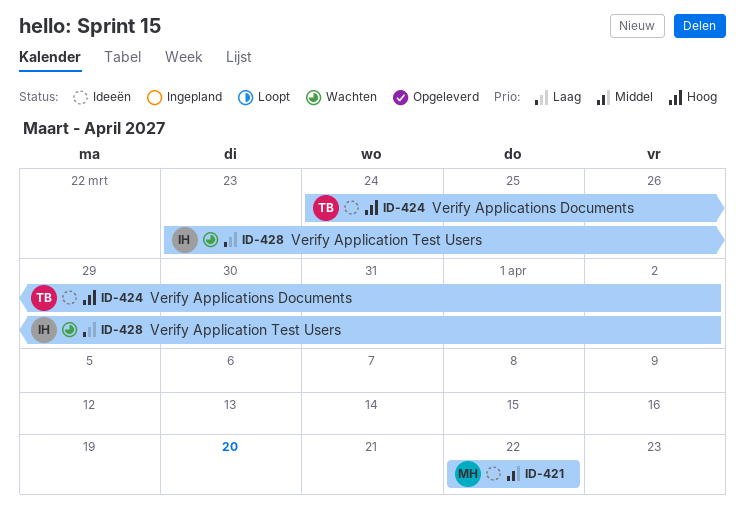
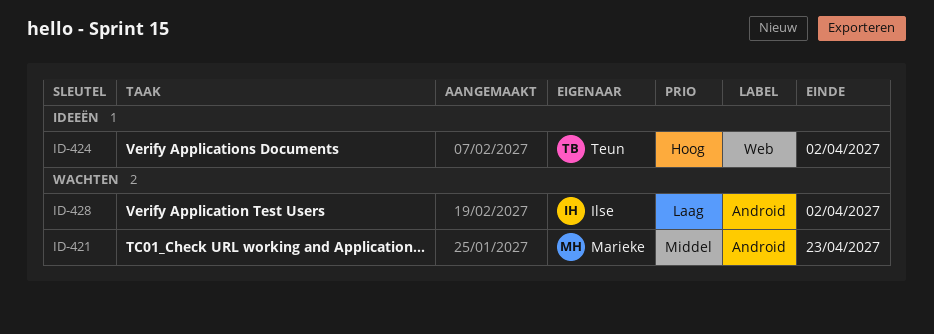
ID-421, status: Ideeën -> Wachten
ID-421, due: Apr 22 -> Apr 23

